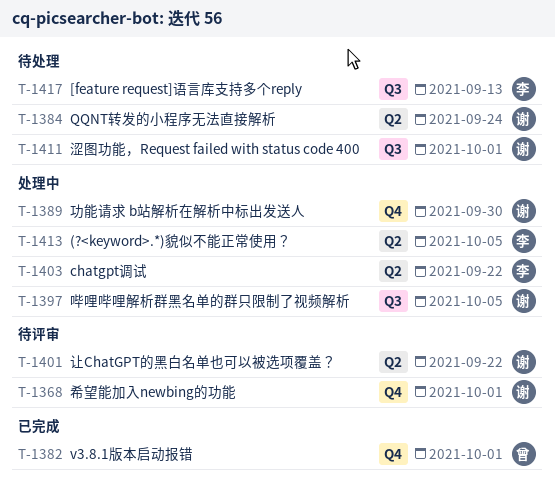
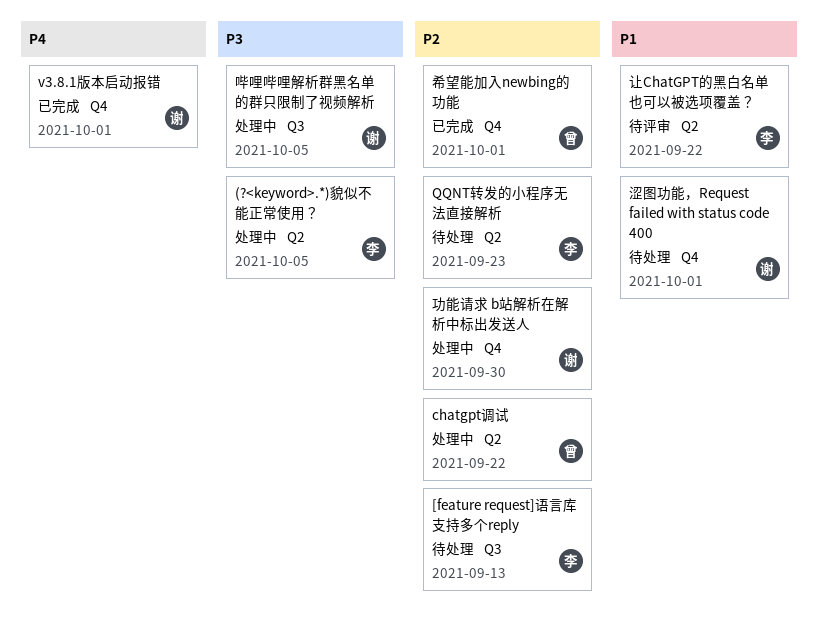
chatgpt调试, owner: 李 -> 曾
QQNT转发的小程序无法直接解析, owner: 谢 -> 李
QQNT转发的小程序无法直接解析, due: Sep 24 -> Sep 23
v3.8.1版本启动报错, owner: 曾 -> 谢
希望能加入newbing的功能, status: 待评审 -> 已完成
希望能加入newbing的功能, owner: 谢 -> 曾
涩图功能，Request failed with status code 400, label: Q3 -> Q4
让ChatGPT的黑白名单也可以被选项覆盖？, owner: 谢 -> 李

